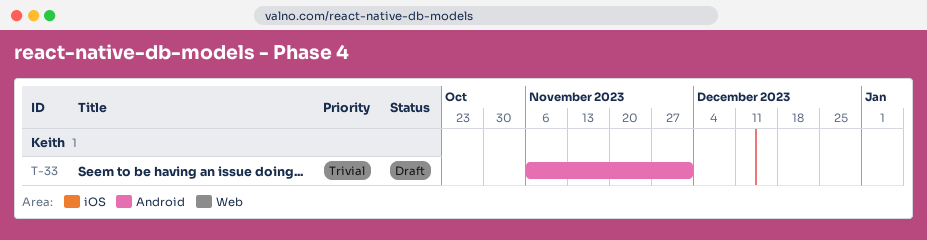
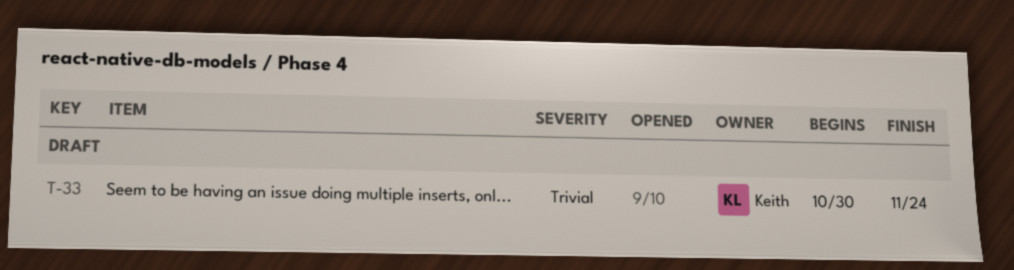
T-33, start: Nov 6 -> Oct 30
T-33, due: Dec 1 -> Nov 24

